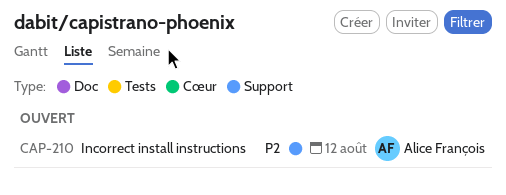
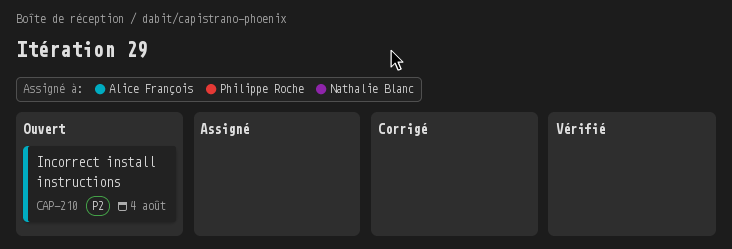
CAP-210, due: Aug 12 -> Aug 4

